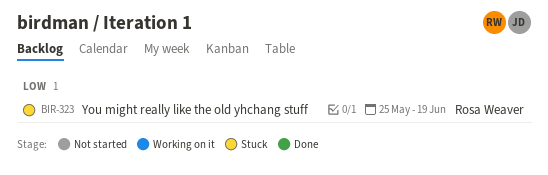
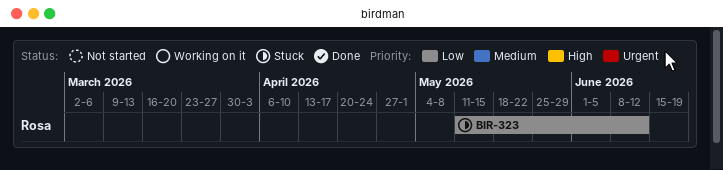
BIR-323, start: May 25 -> May 11
BIR-323, due: Jun 19 -> Jun 12

